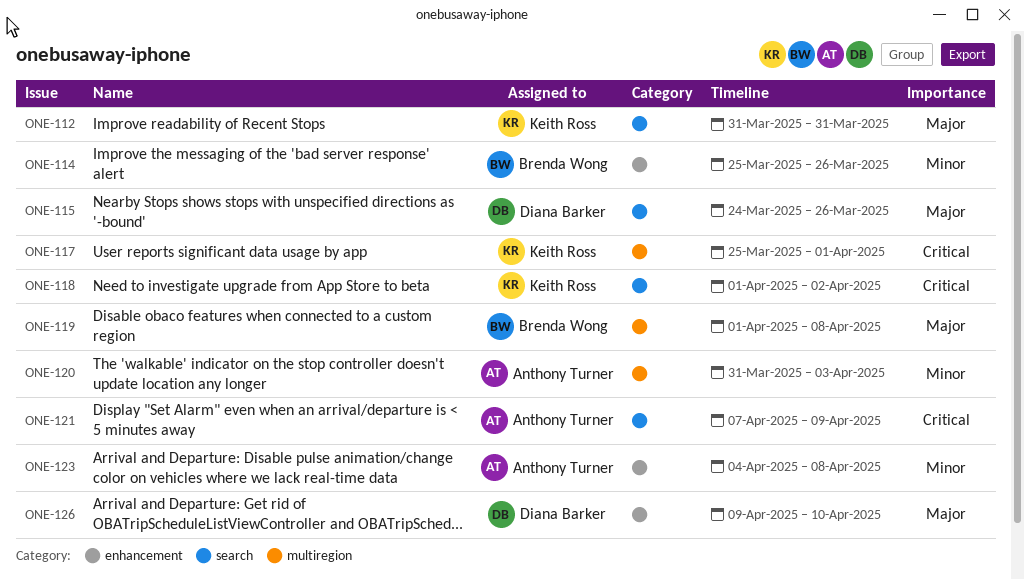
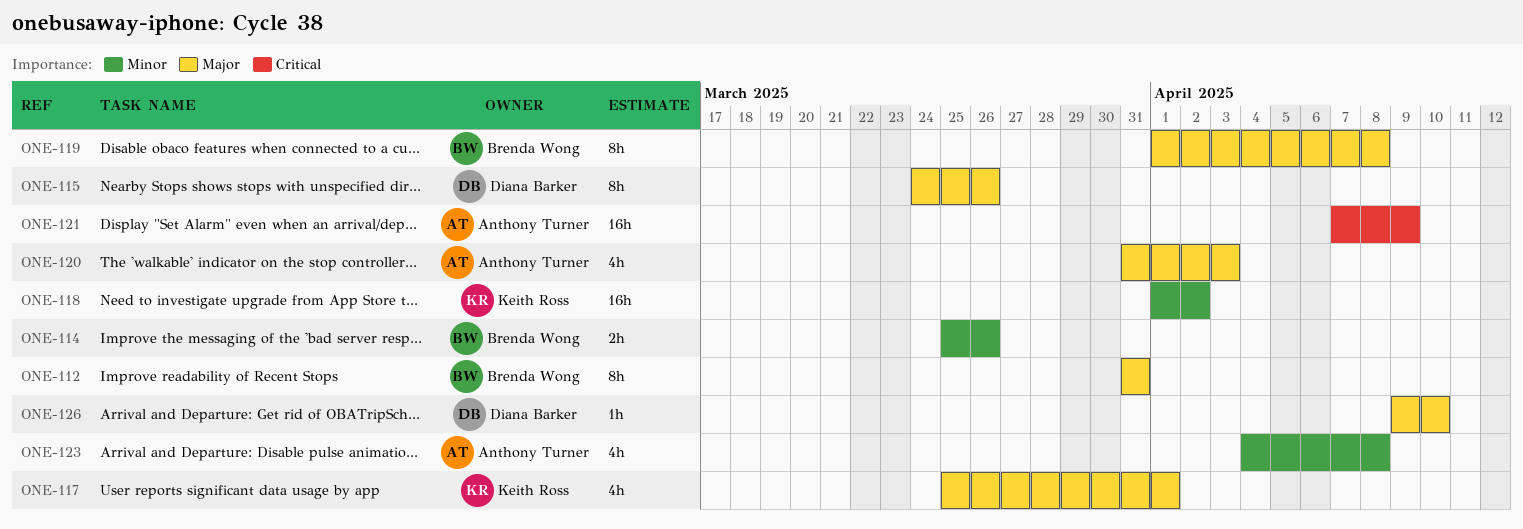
ONE-112, owner: Keith Ross -> Brenda Wong
ONE-117, priority: Critical -> Major
ONE-118, priority: Critical -> Minor
ONE-120, priority: Minor -> Major

